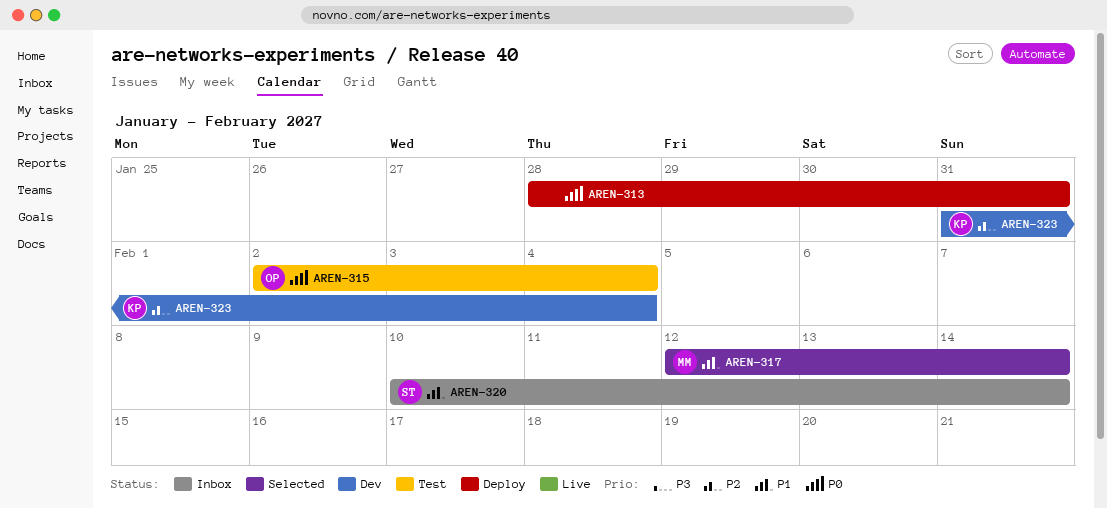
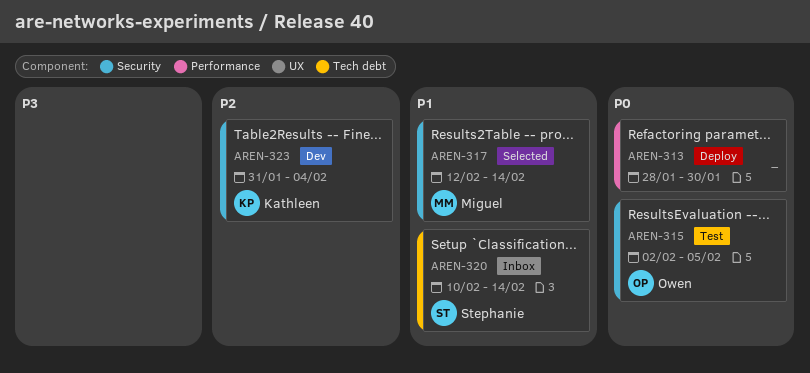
AREN-313, due: Jan 31 -> Jan 30
AREN-315, due: Feb 4 -> Feb 5

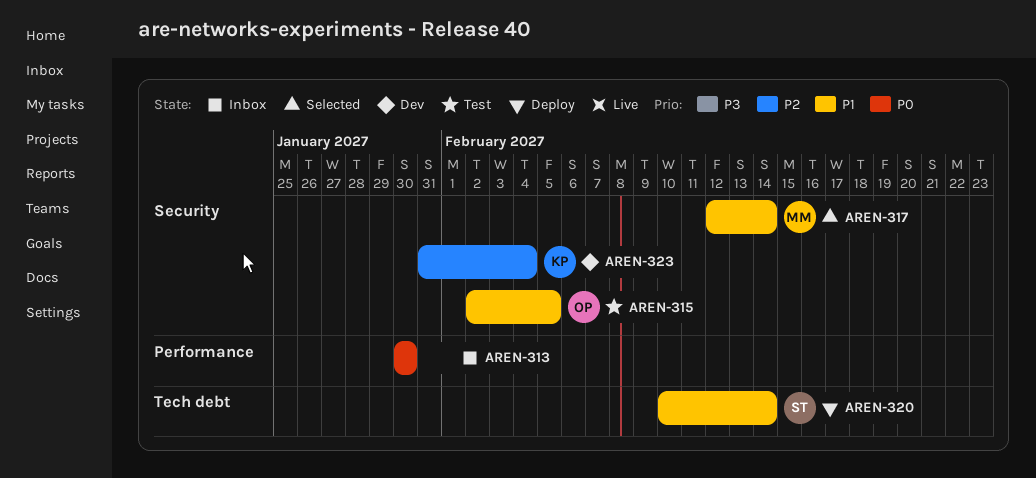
AREN-313, status: Deploy -> Inbox
AREN-313, start: Jan 28 -> Jan 30
AREN-315, priority: P0 -> P1
AREN-320, status: Inbox -> Deploy

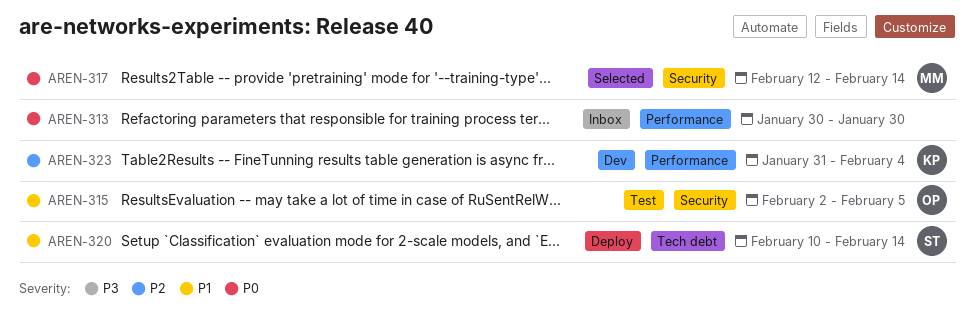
AREN-317, priority: P1 -> P0
AREN-323, label: Security -> Performance

